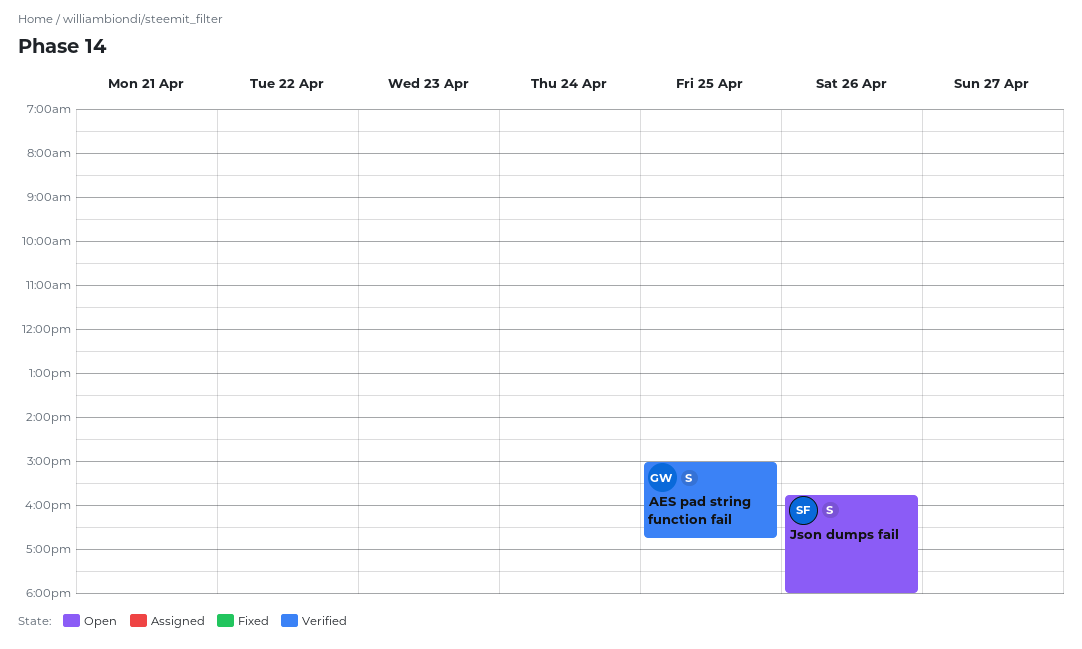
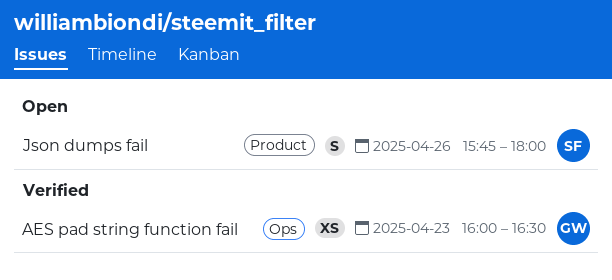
AES pad string function fail, estimate: S -> XS
AES pad string function fail, day: Apr 25 -> Apr 23
AES pad string function fail, begins: 15:00 -> 16:00
AES pad string function fail, ends: 16:45 -> 16:30

